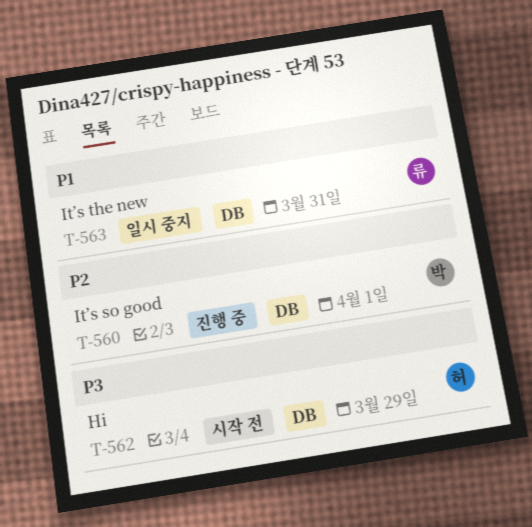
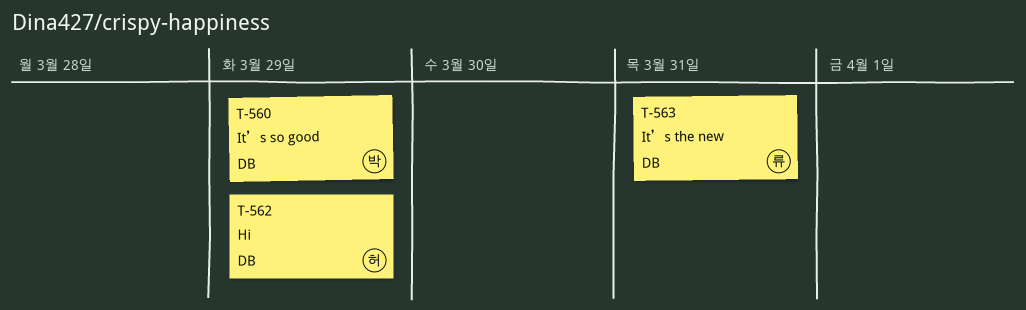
T-560, due: Apr 1 -> Mar 29

